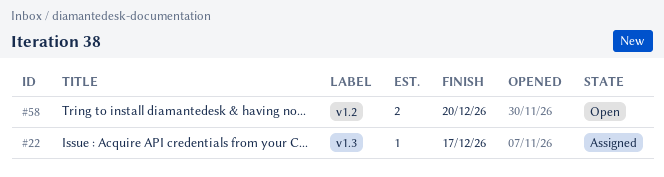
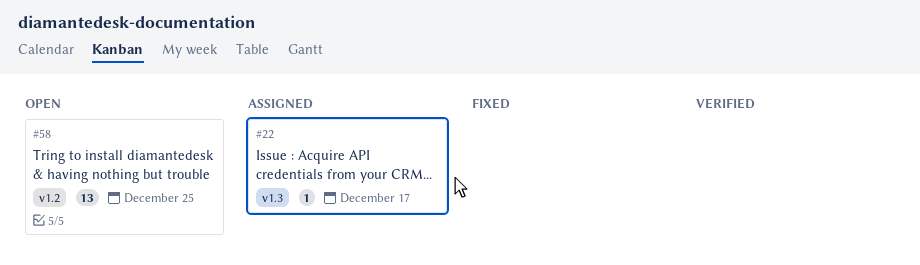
#58, estimate: 2 -> 13
#58, due: Dec 20 -> Dec 25

